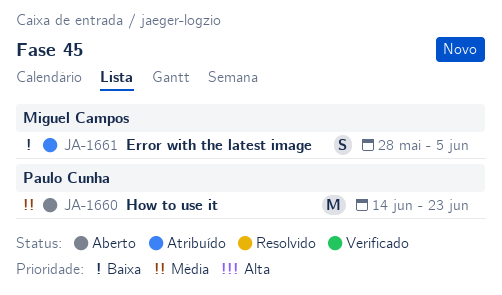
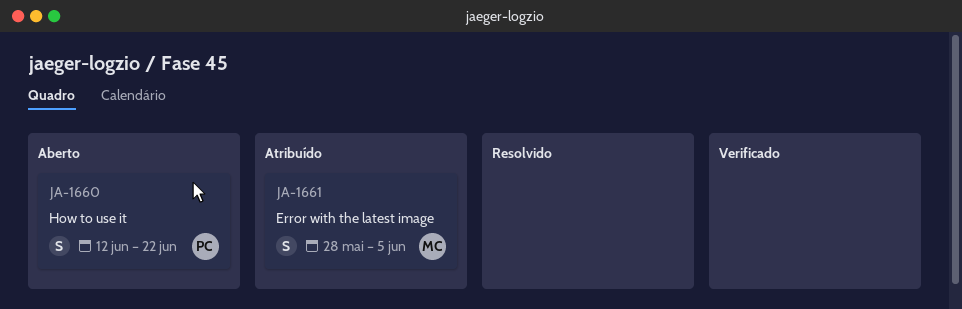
JA-1660, estimate: M -> S
JA-1660, start: Jun 14 -> Jun 12
JA-1660, due: Jun 23 -> Jun 22

